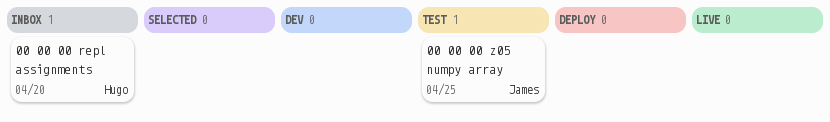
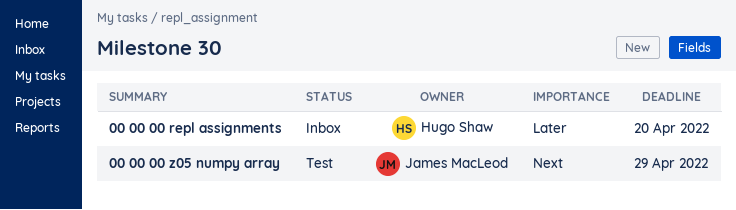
00 00 00 z05 numpy array, due: Apr 25 -> Apr 29

